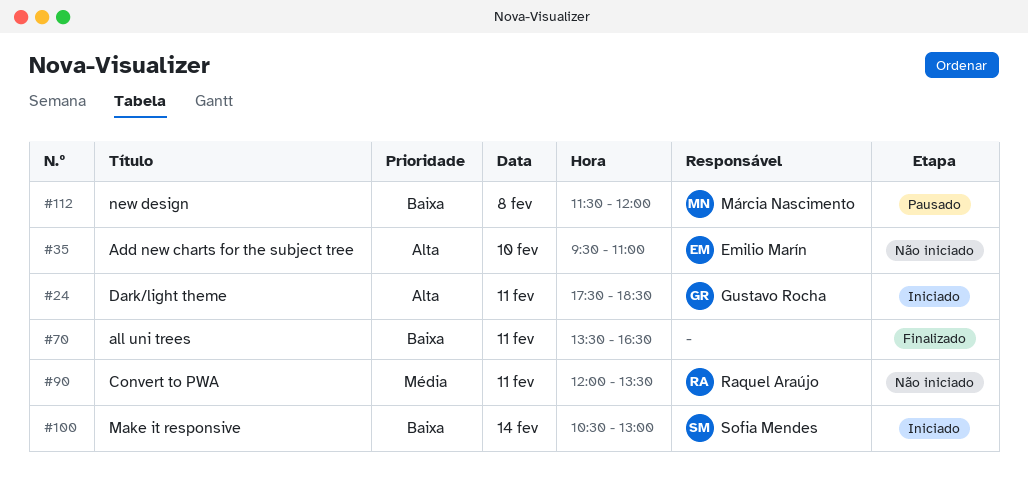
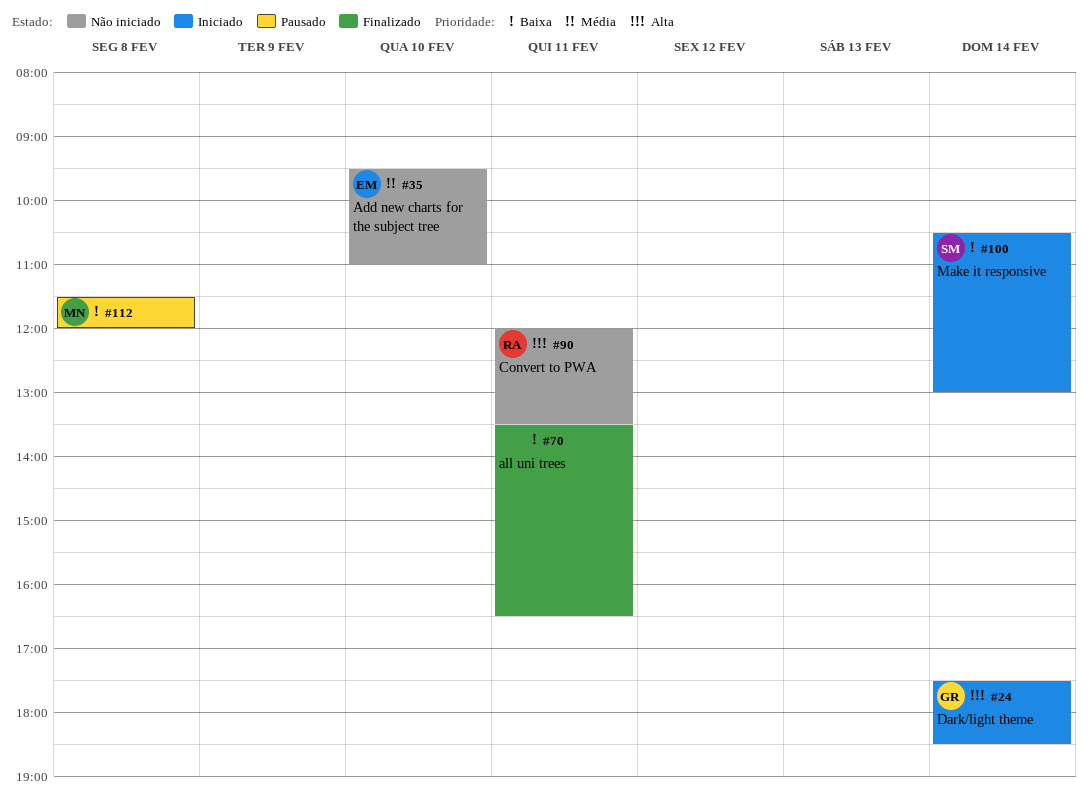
#24, day: Feb 11 -> Feb 14
#35, priority: Alta -> Média
#90, priority: Média -> Alta

